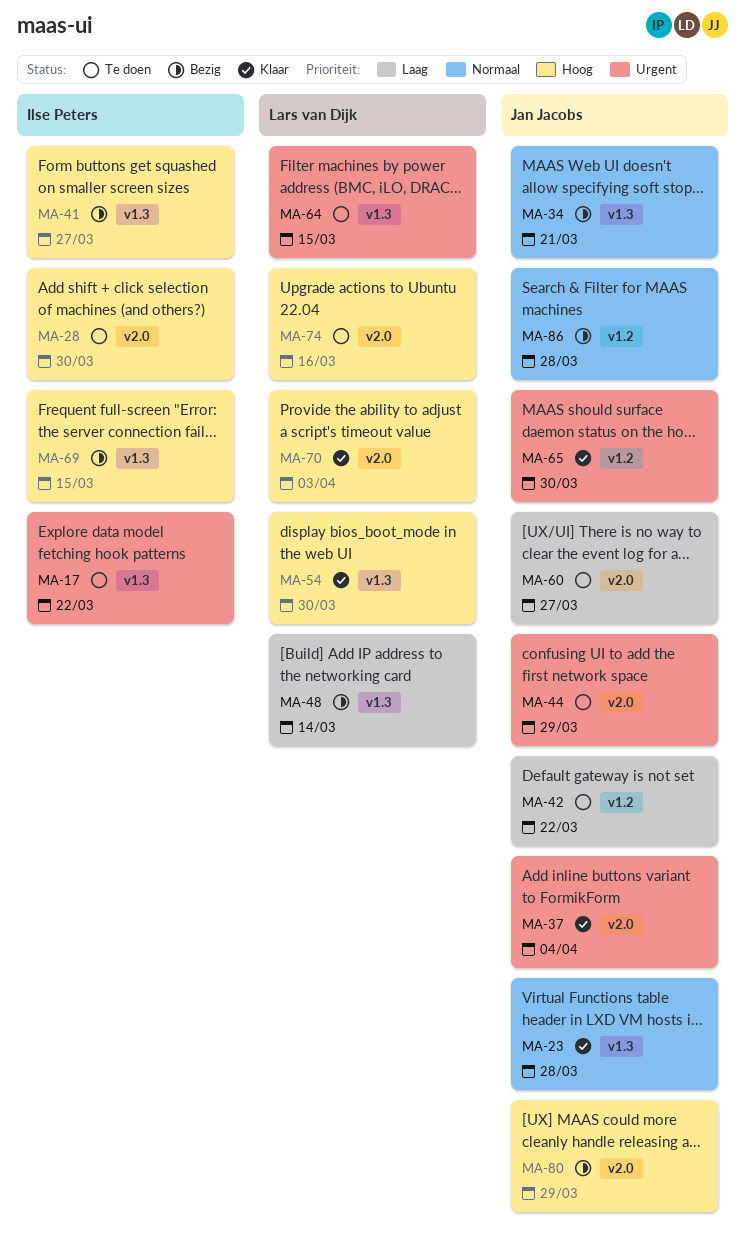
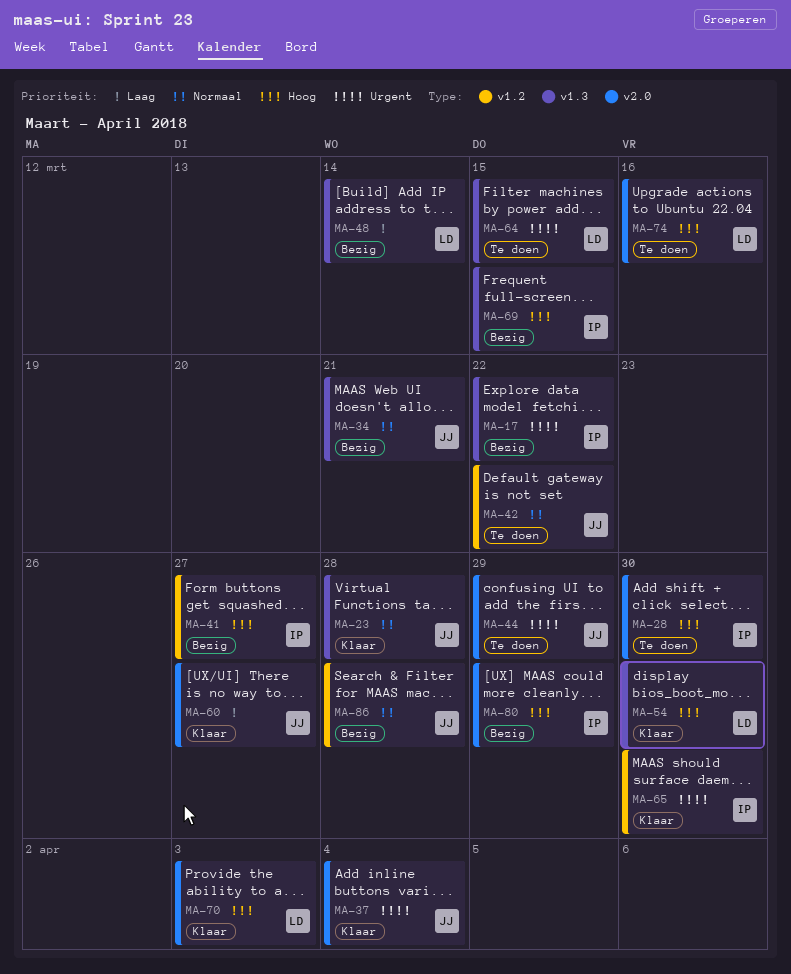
MA-17, status: Te doen -> Bezig
MA-41, label: v1.3 -> v1.2
MA-42, priority: Laag -> Normaal
MA-60, status: Te doen -> Klaar
MA-65, owner: Jan Jacobs -> Ilse Peters
MA-80, owner: Jan Jacobs -> Ilse Peters

